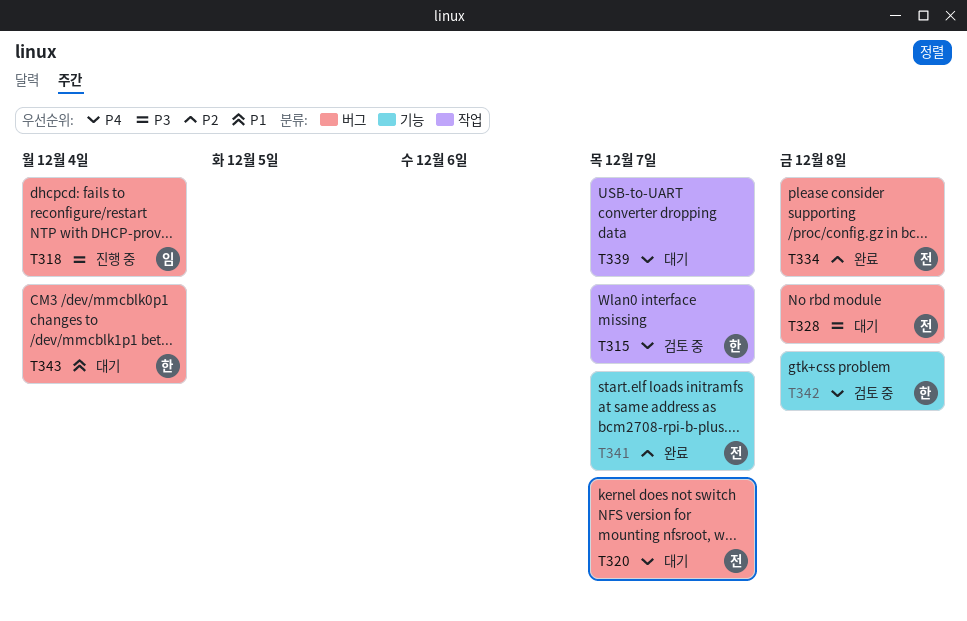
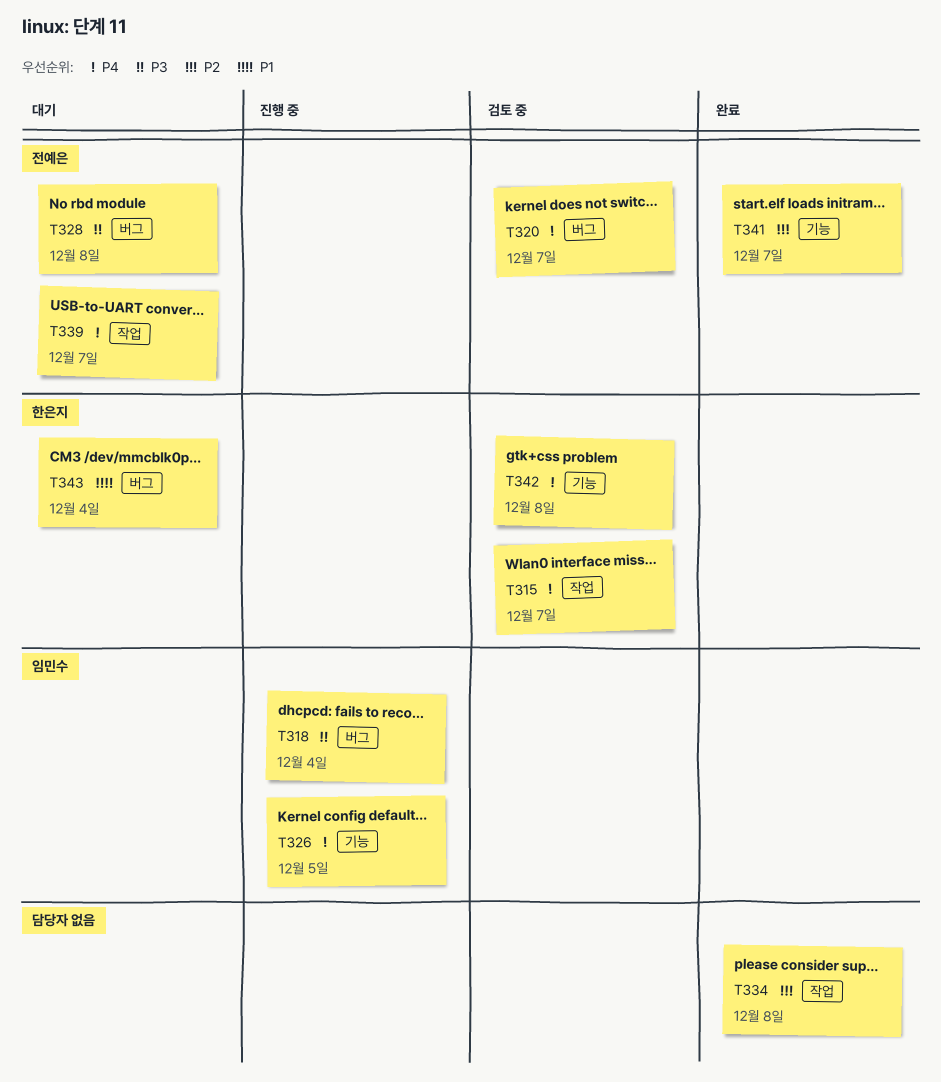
T320, status: 대기 -> 검토 중
T326: none -> present
T334, owner: 전예은 -> none
T334, label: 버그 -> 작업
T339, owner: none -> 전예은

